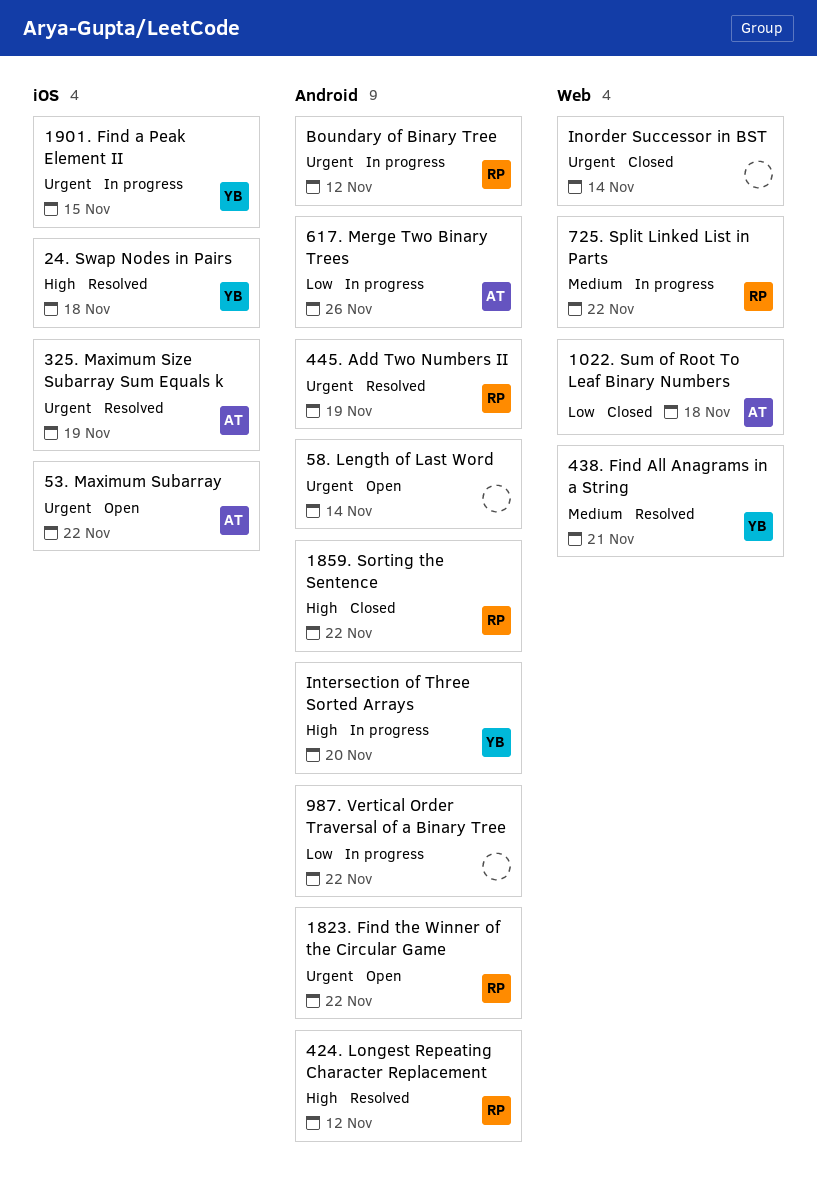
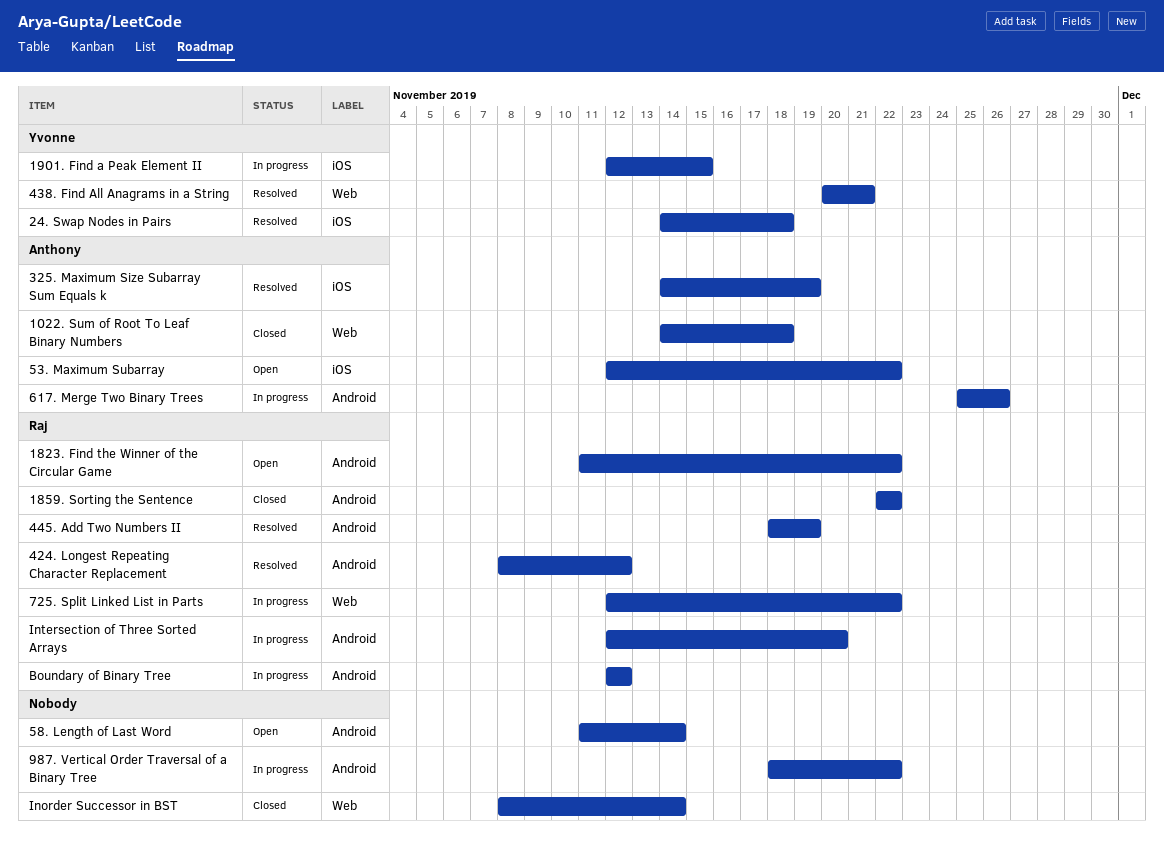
Intersection of Three Sorted Arrays, owner: Yvonne -> Raj

